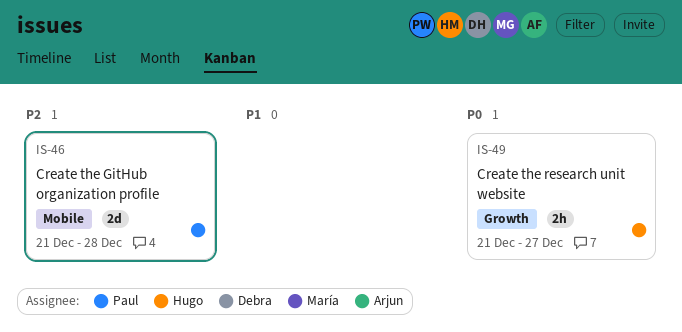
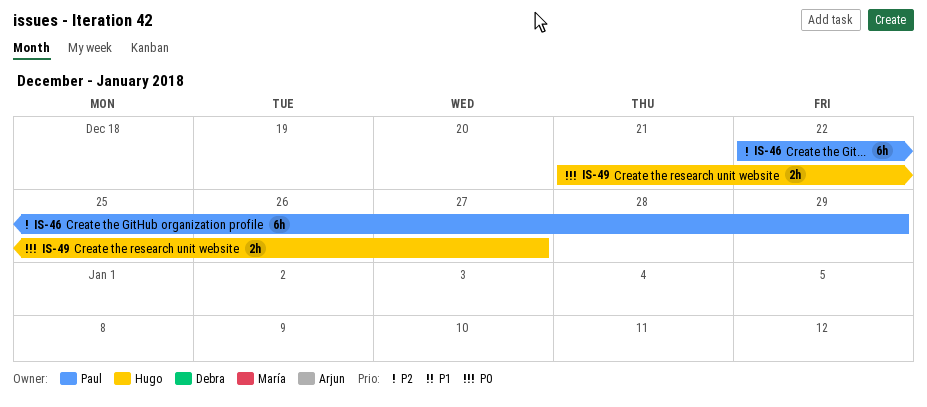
IS-46, estimate: 2d -> 6h
IS-46, start: Dec 21 -> Dec 22
IS-46, due: Dec 28 -> Dec 29

